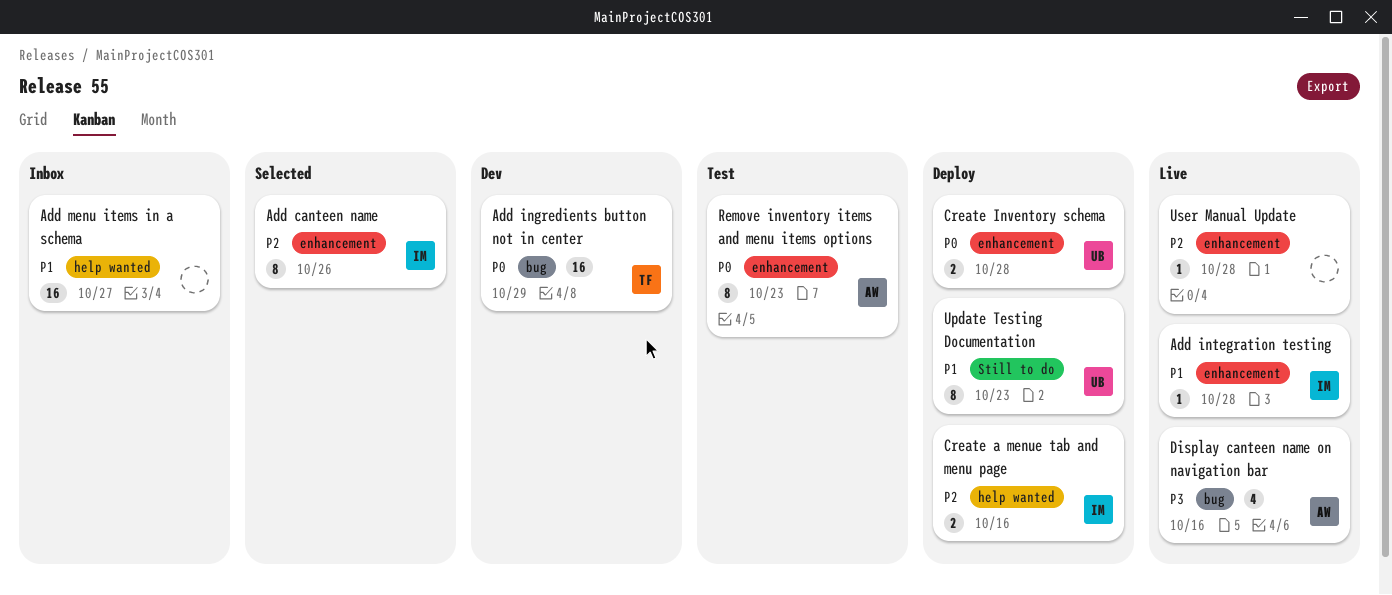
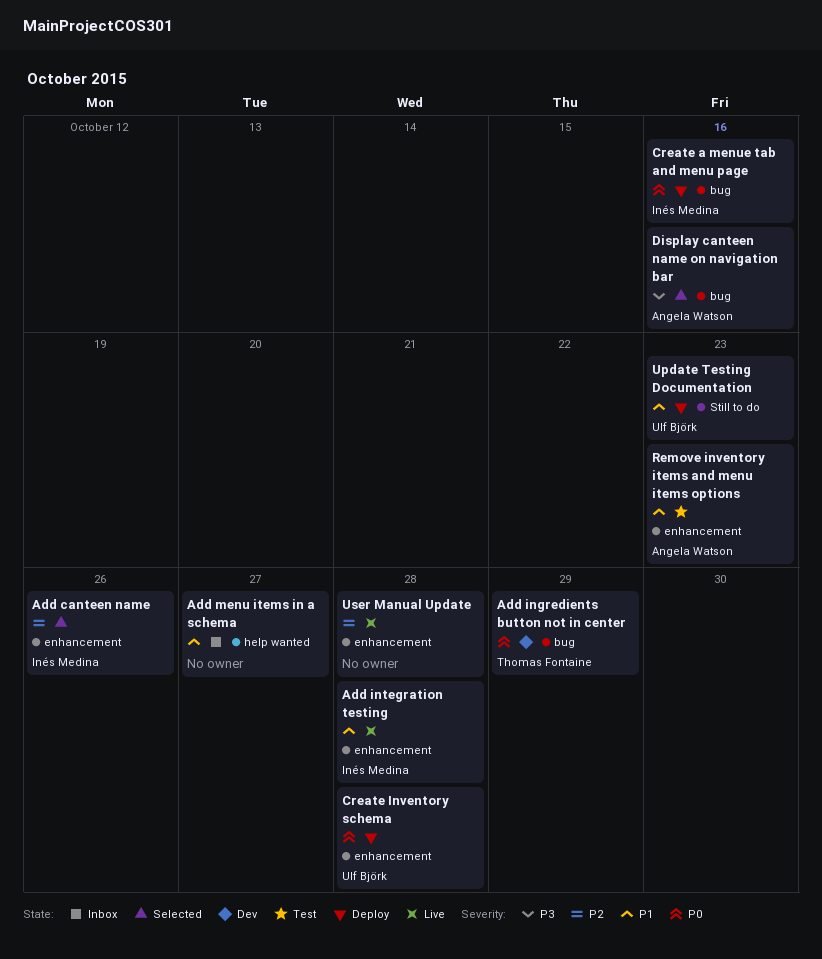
Create a menue tab and menu page, priority: P2 -> P0
Create a menue tab and menu page, label: help wanted -> bug
Display canteen name on navigation bar, status: Live -> Selected
Remove inventory items and menu items options, priority: P0 -> P1

